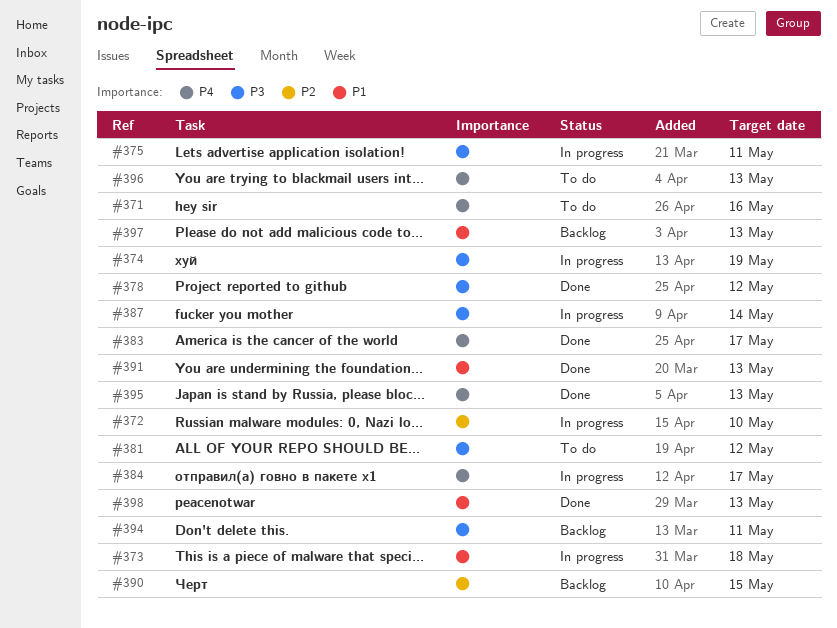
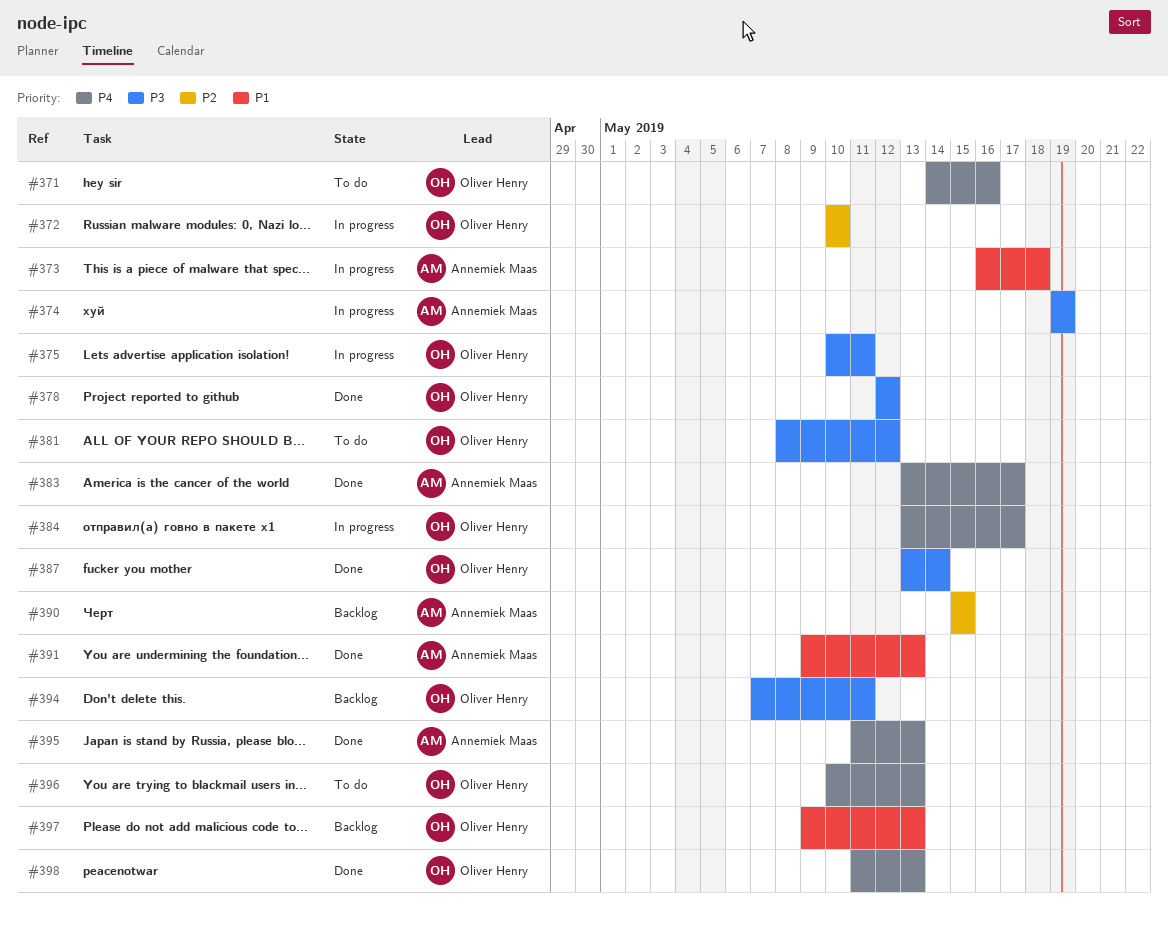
#387, status: In progress -> Done
#398, priority: P1 -> P4

